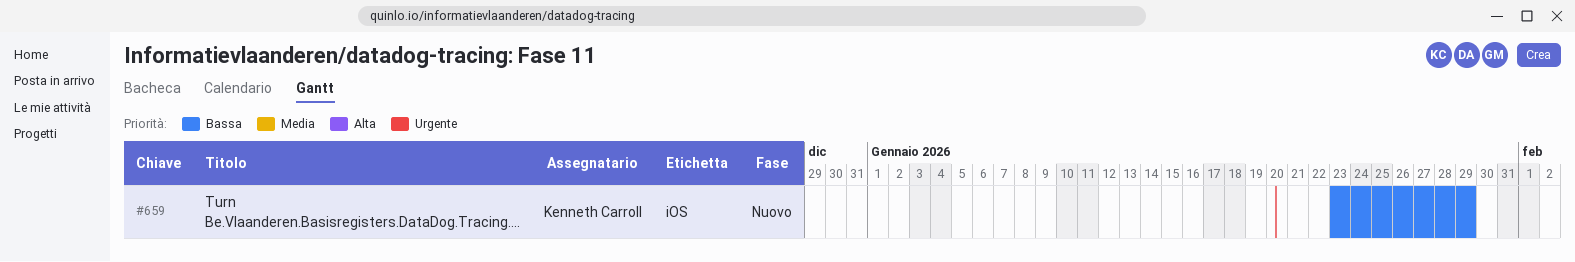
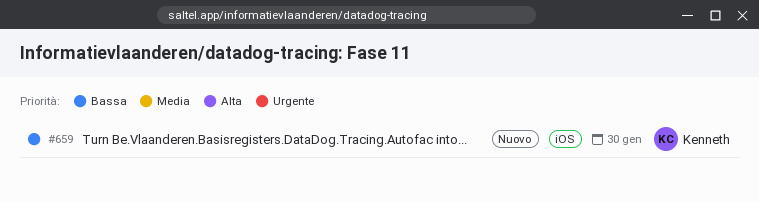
#659, due: Jan 29 -> Jan 30

